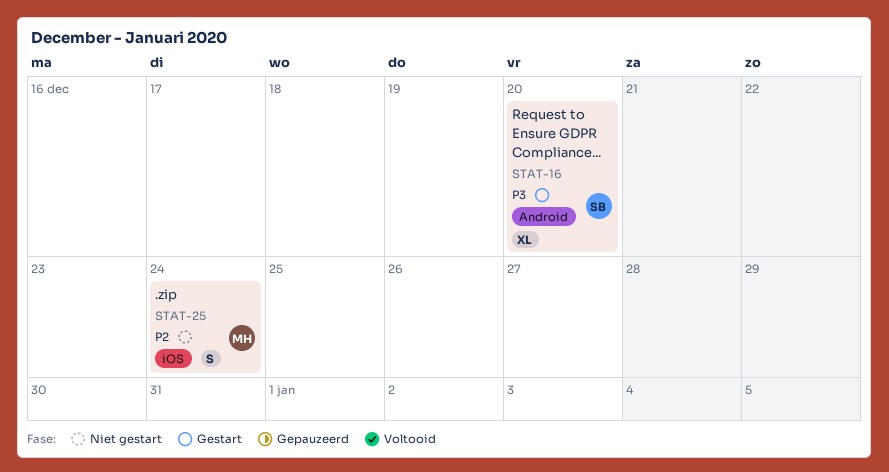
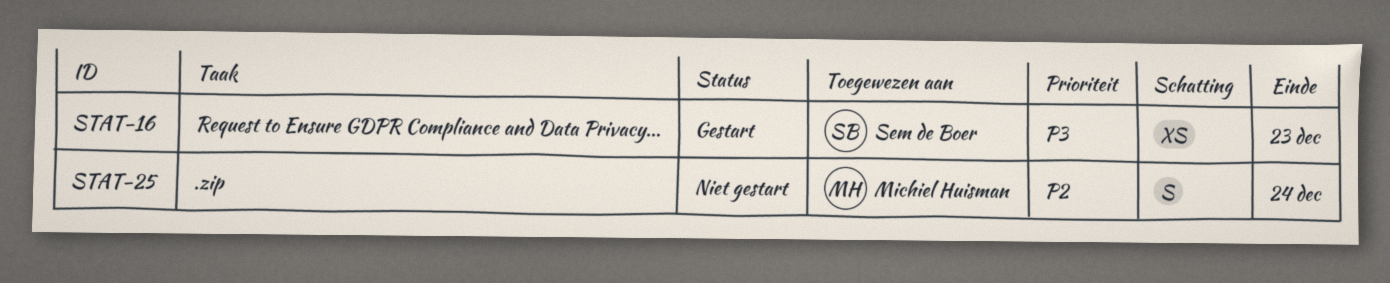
STAT-16, estimate: XL -> XS
STAT-16, due: Dec 20 -> Dec 23

